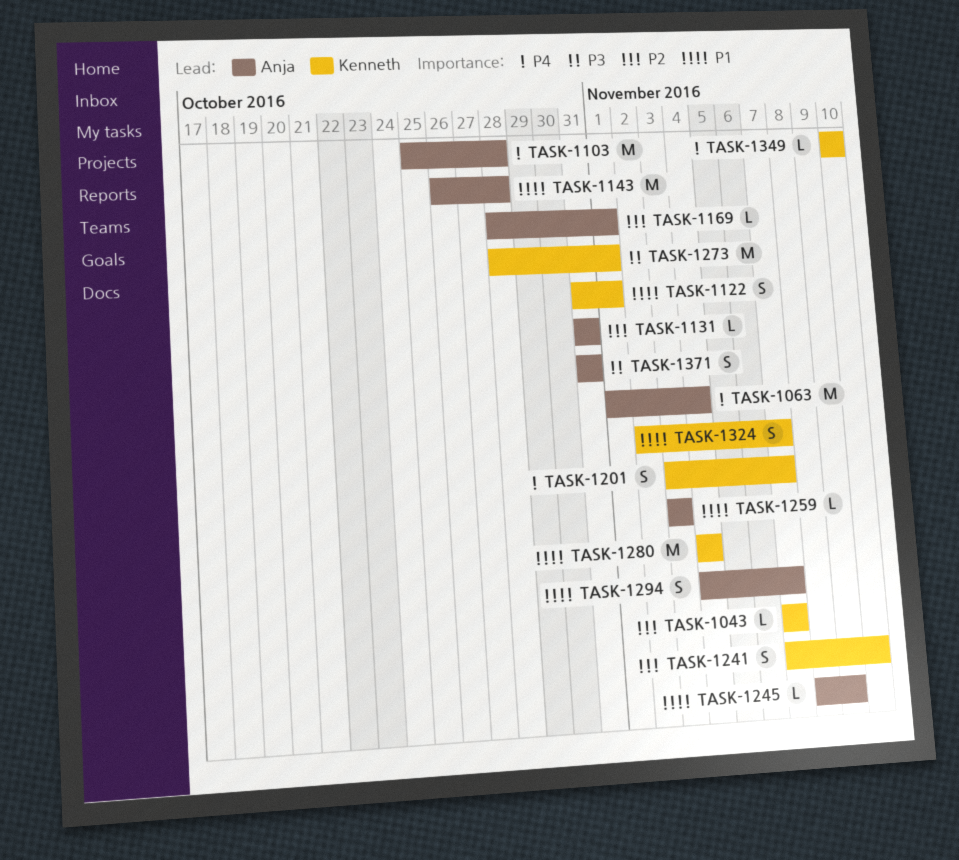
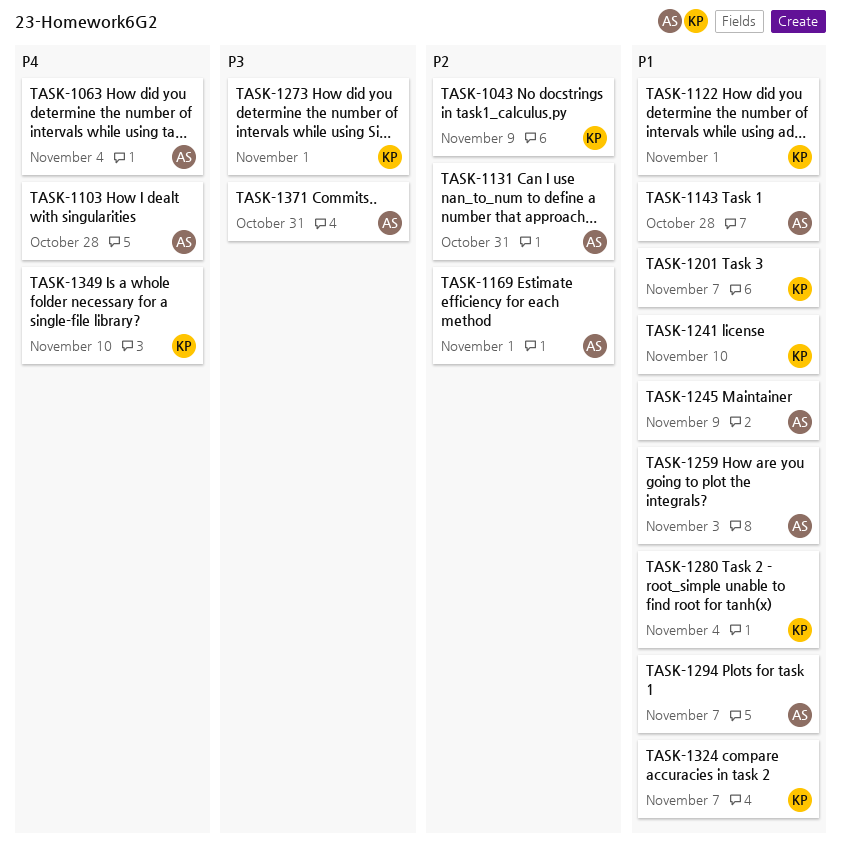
TASK-1043, due: Nov 7 -> Nov 9
TASK-1201, priority: P4 -> P1
TASK-1241, priority: P2 -> P1

